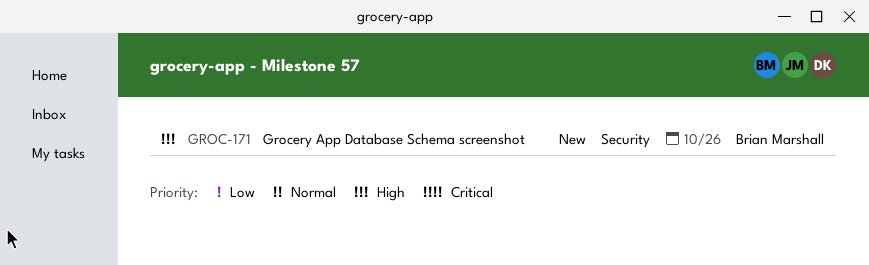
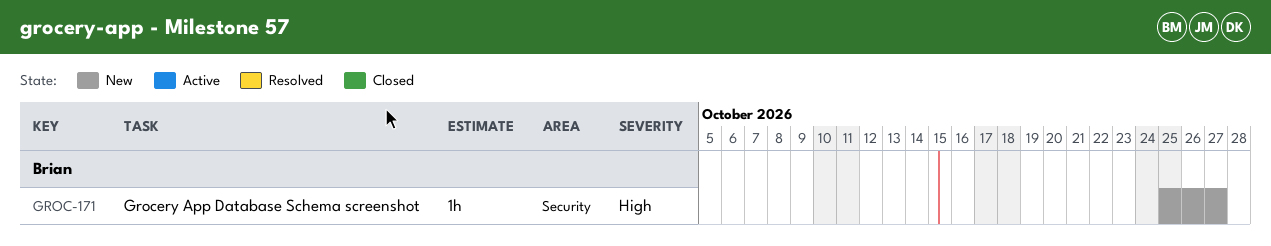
GROC-171, due: Oct 26 -> Oct 27

